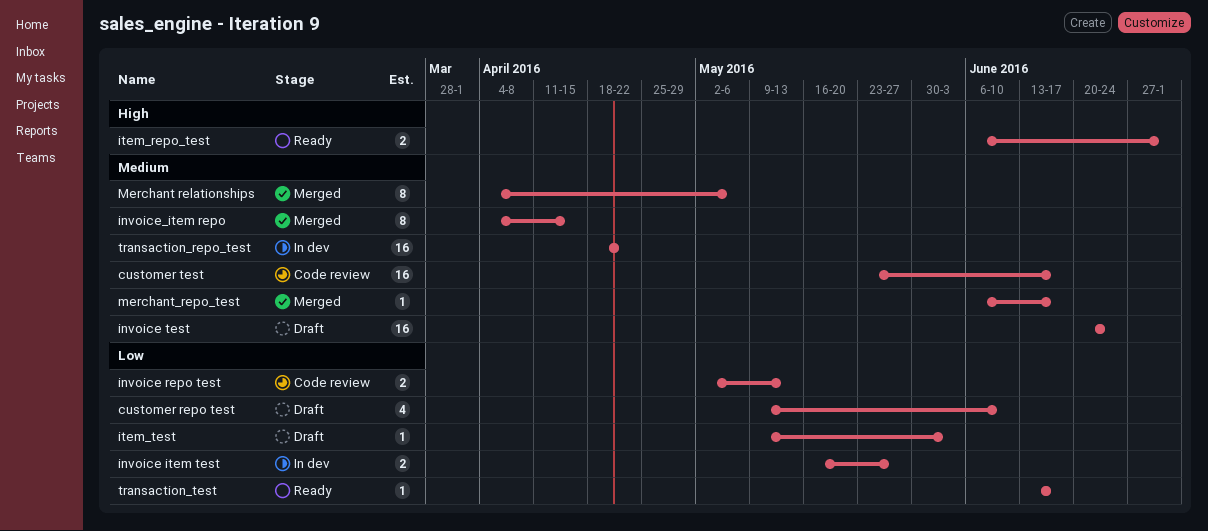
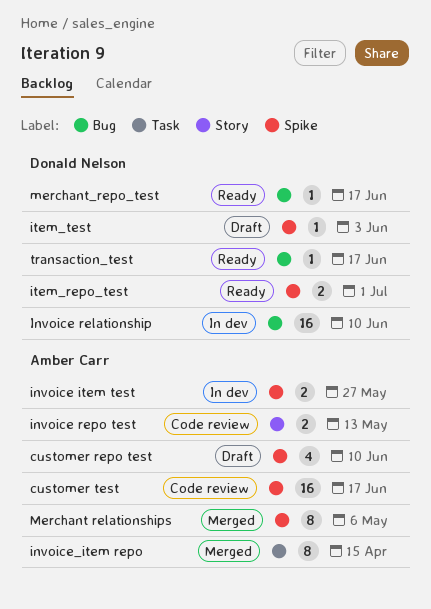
Invoice relationship: none -> present
invoice test: present -> none
merchant_repo_test, status: Merged -> Ready
transaction_repo_test: present -> none

